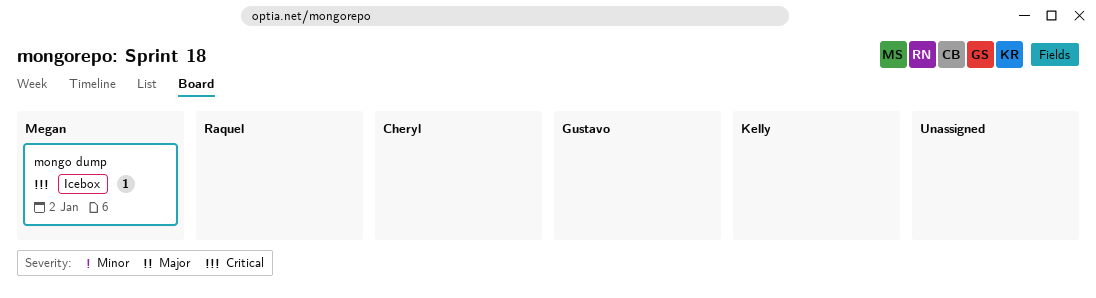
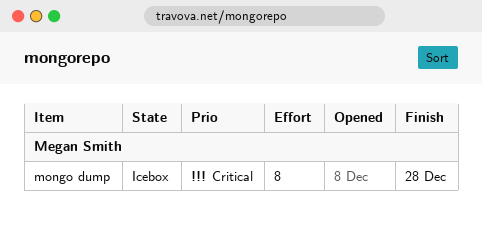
mongo dump, estimate: 1 -> 8
mongo dump, due: Jan 2 -> Dec 28

